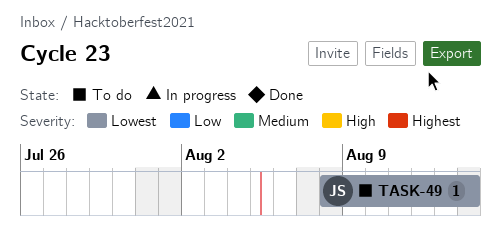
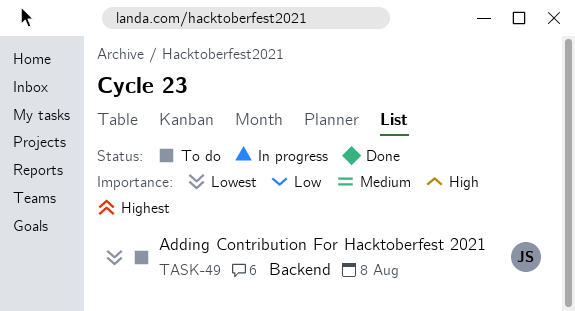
TASK-49, due: Aug 14 -> Aug 8

